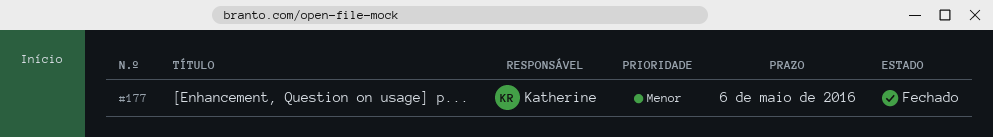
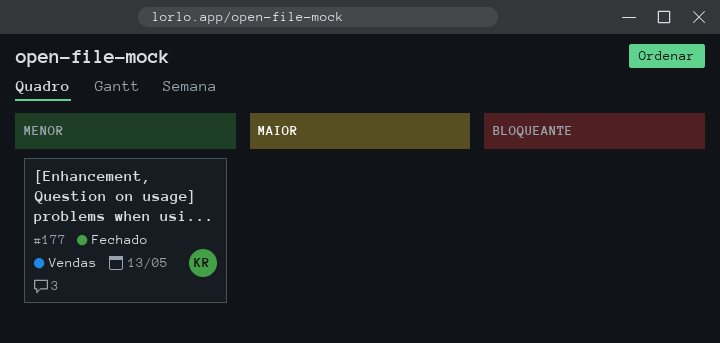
#177, due: May 6 -> May 13

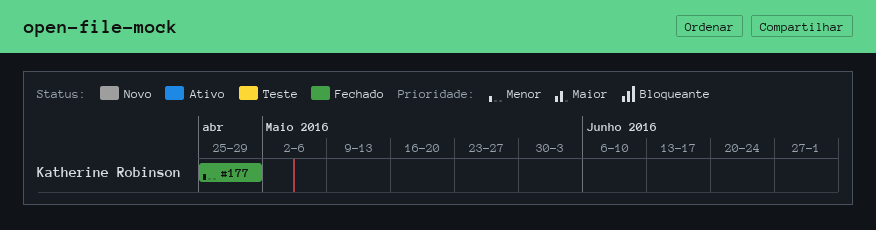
#177, due: May 13 -> Apr 29

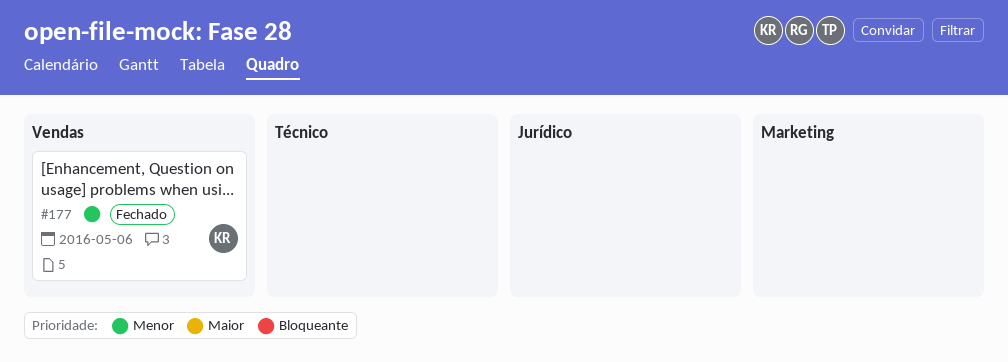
#177, due: Apr 29 -> May 6

